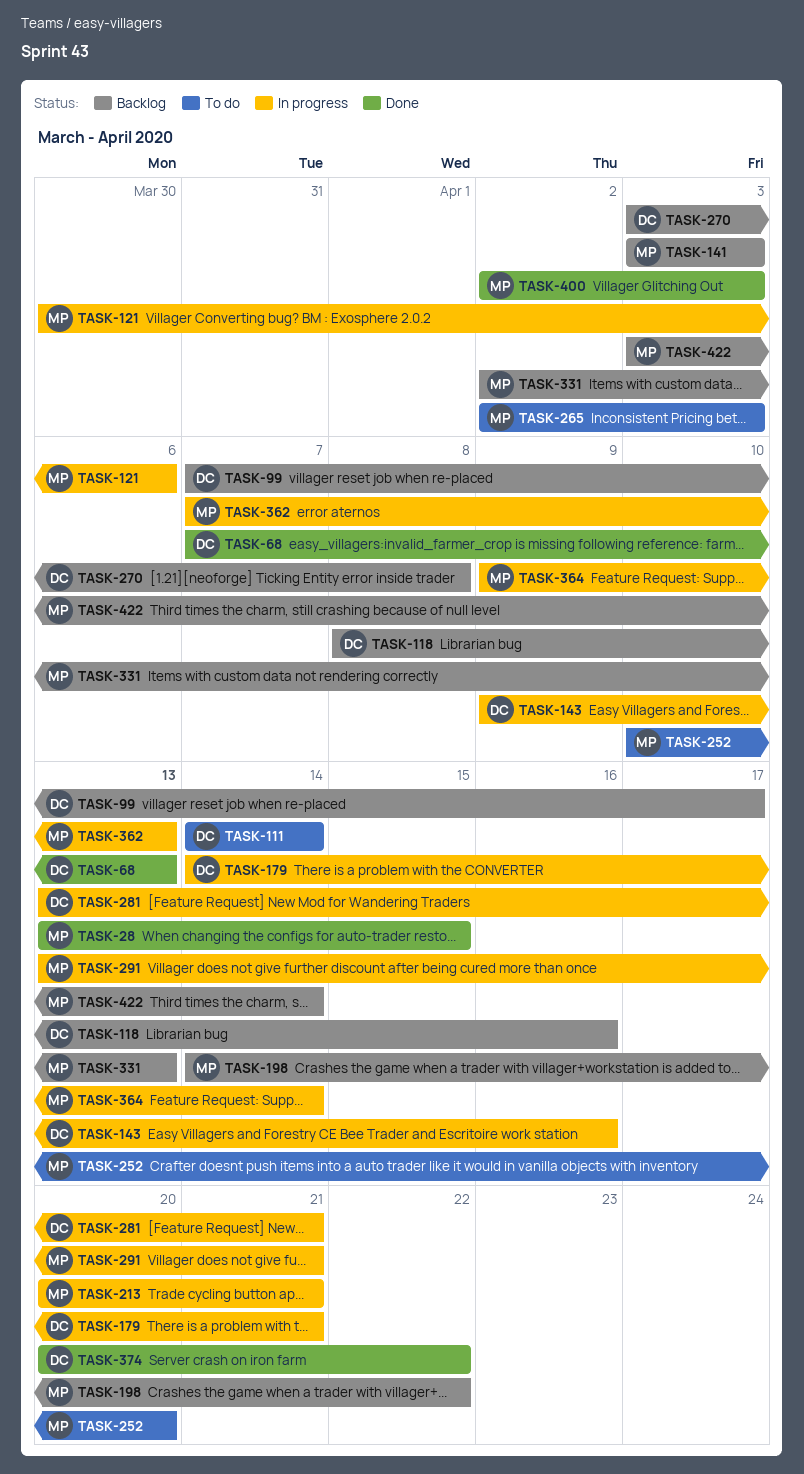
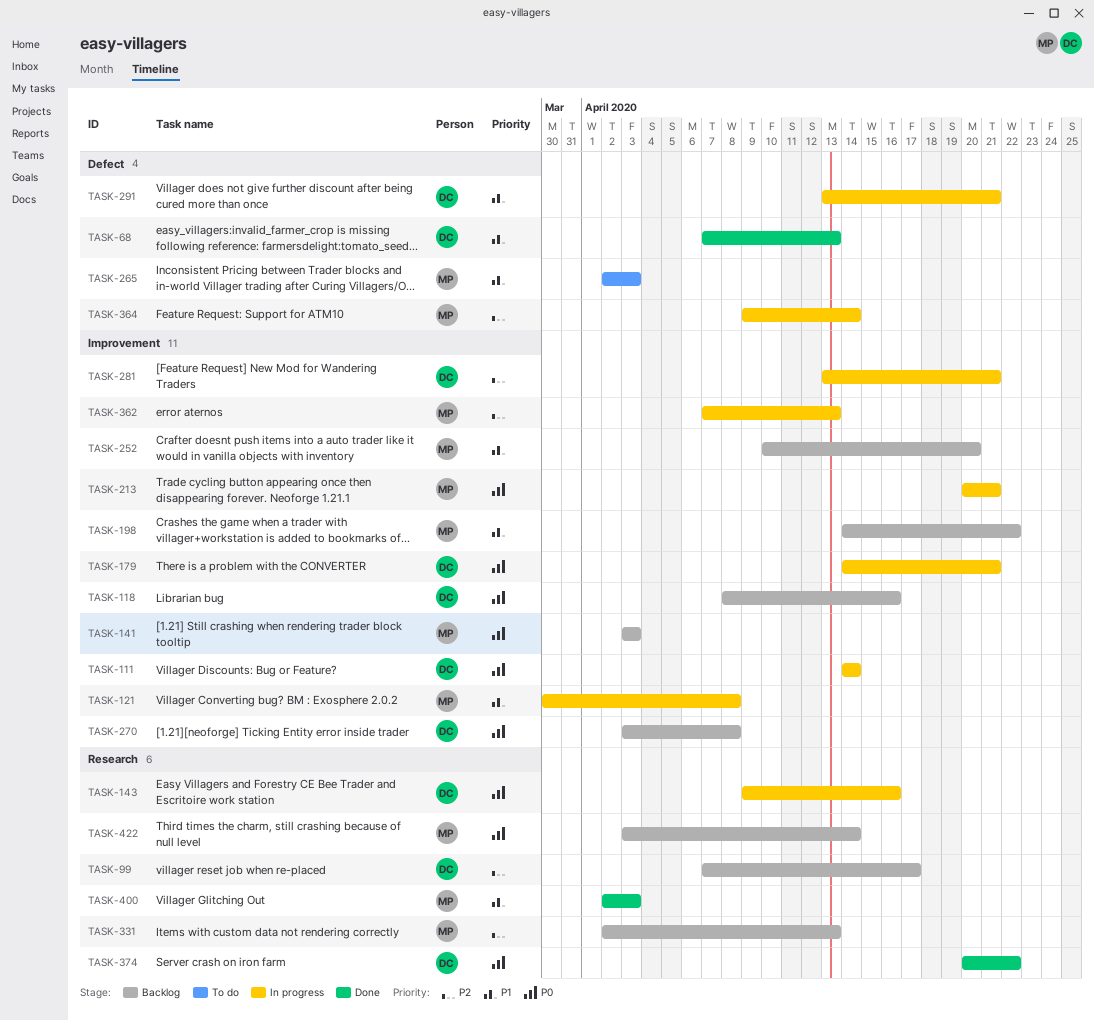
TASK-28: present -> none
TASK-111, status: To do -> In progress
TASK-121, due: Apr 6 -> Apr 8
TASK-252, status: To do -> Backlog
TASK-291, owner: MP -> DC

